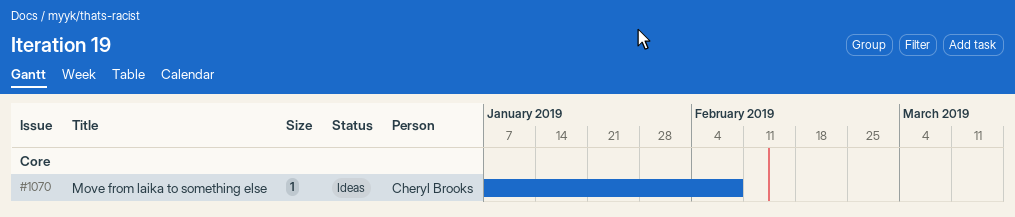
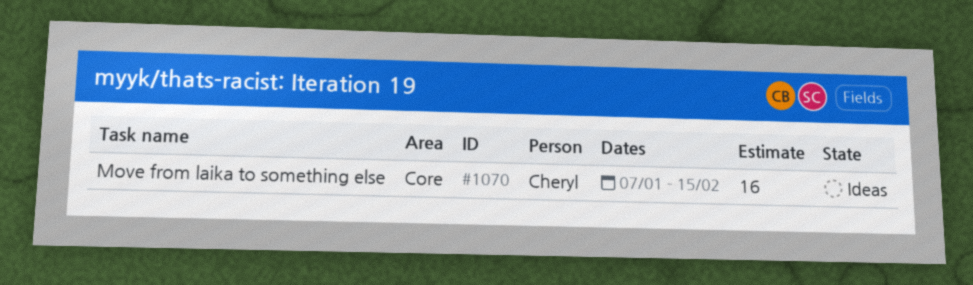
#1070, estimate: 1 -> 16
#1070, due: Feb 8 -> Feb 15

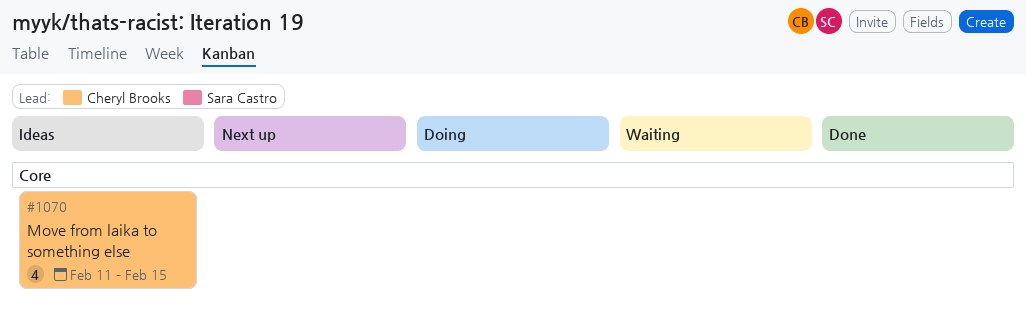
#1070, estimate: 16 -> 4
#1070, start: Jan 7 -> Feb 11

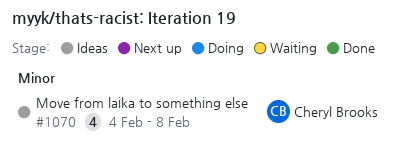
#1070, start: Feb 11 -> Feb 4
#1070, due: Feb 15 -> Feb 8

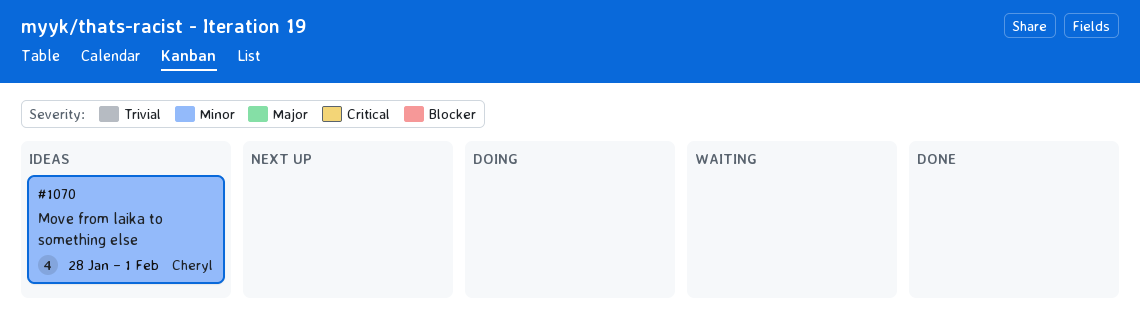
#1070, start: Feb 4 -> Jan 28
#1070, due: Feb 8 -> Feb 1

